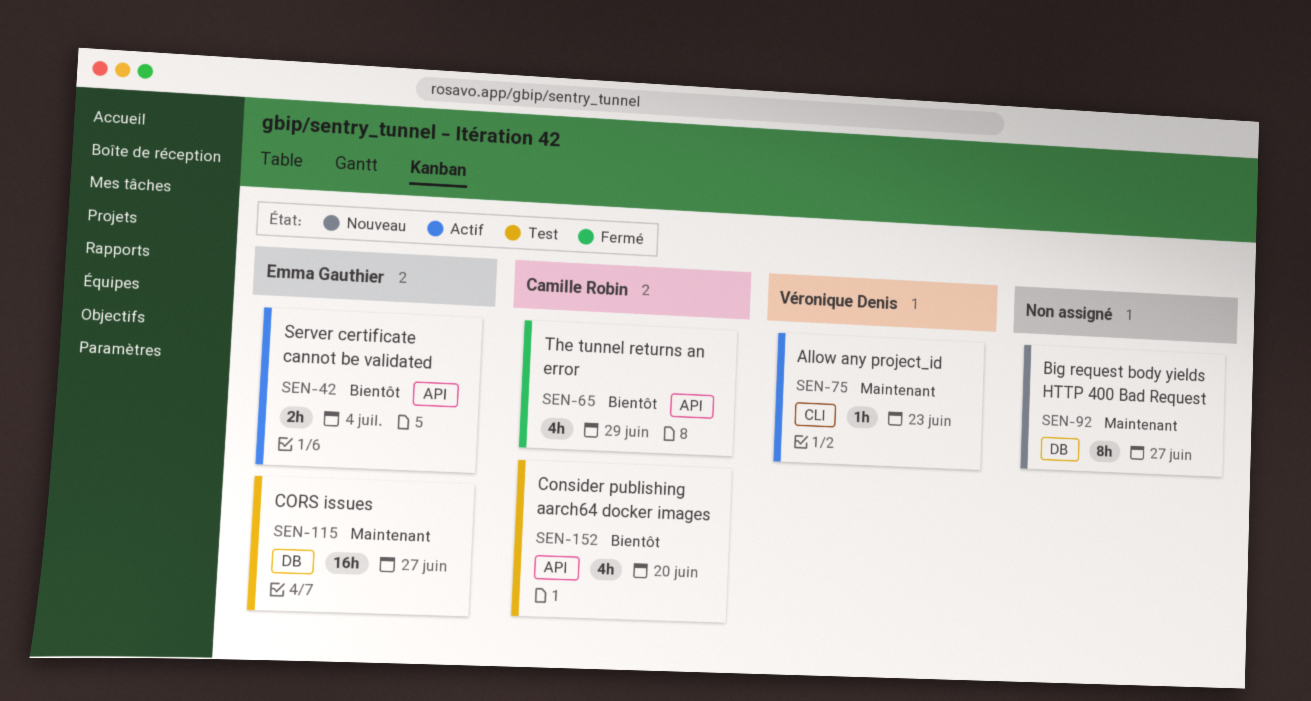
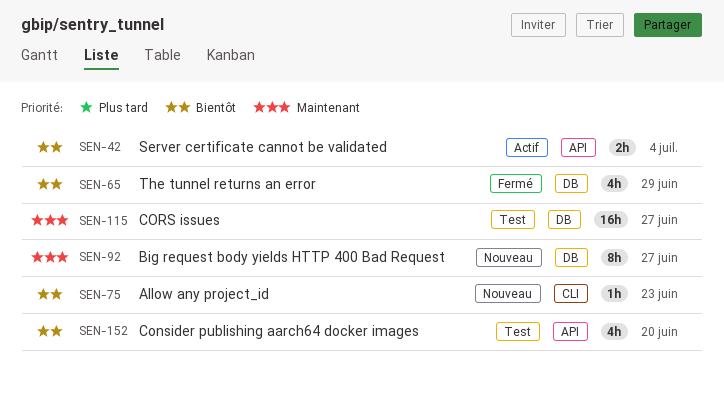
SEN-65, label: API -> DB
SEN-75, status: Actif -> Nouveau
SEN-75, priority: Maintenant -> Bientôt

